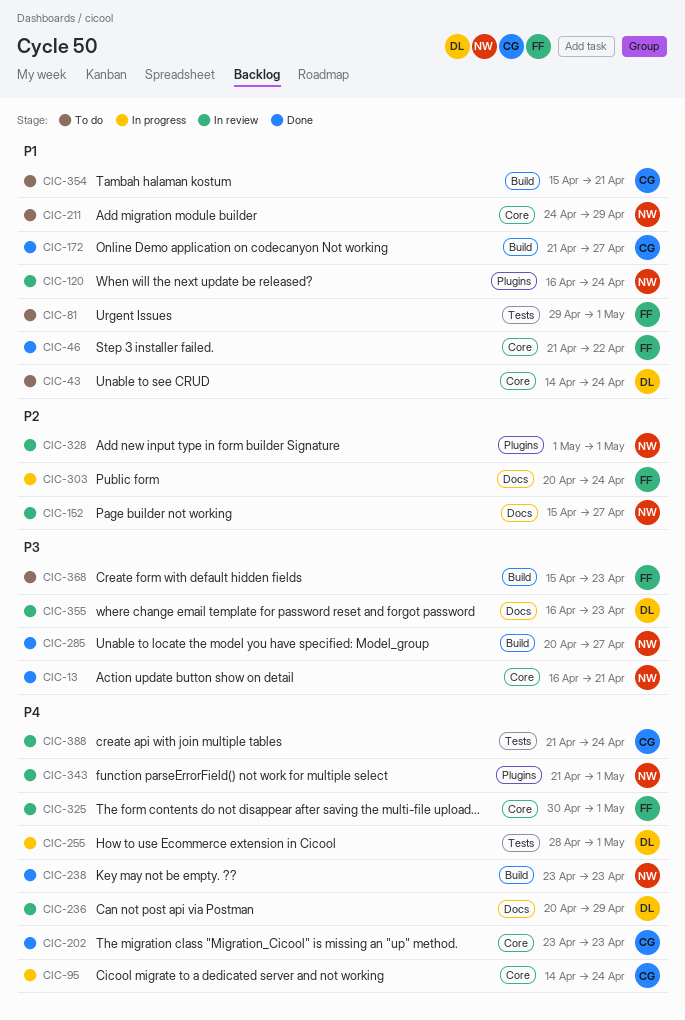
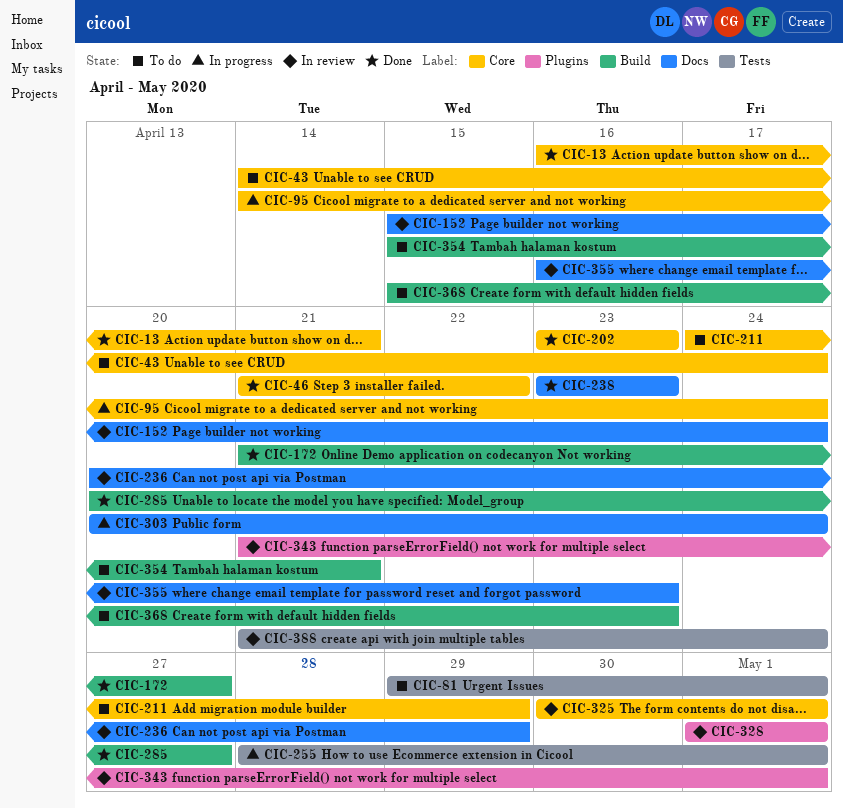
CIC-120: present -> none
CIC-152, due: Apr 27 -> Apr 24
CIC-238, label: Build -> Docs

